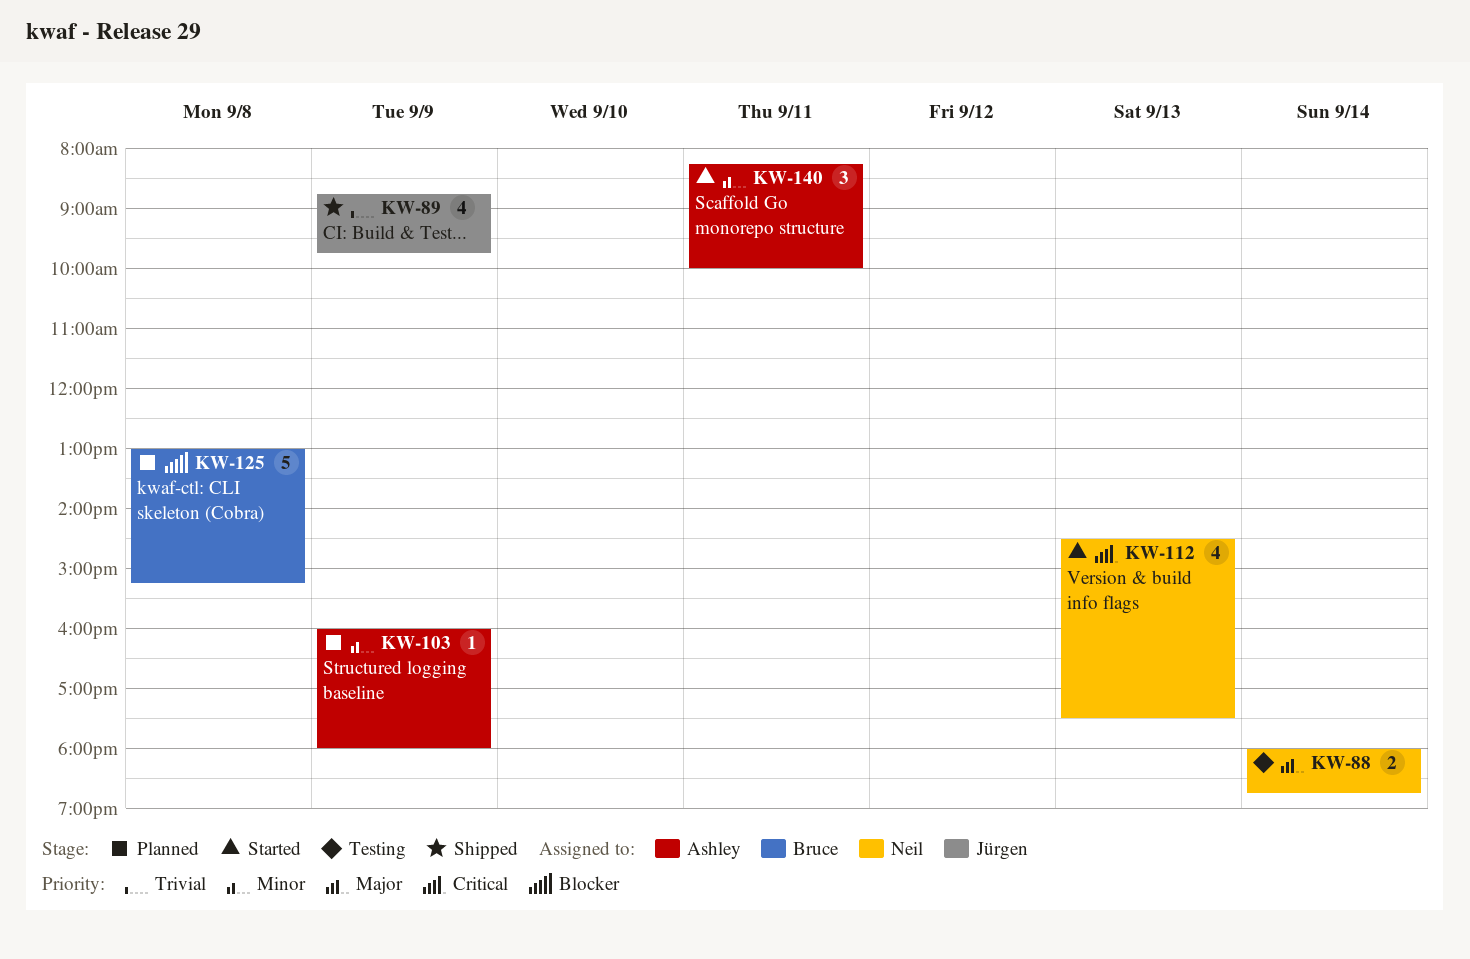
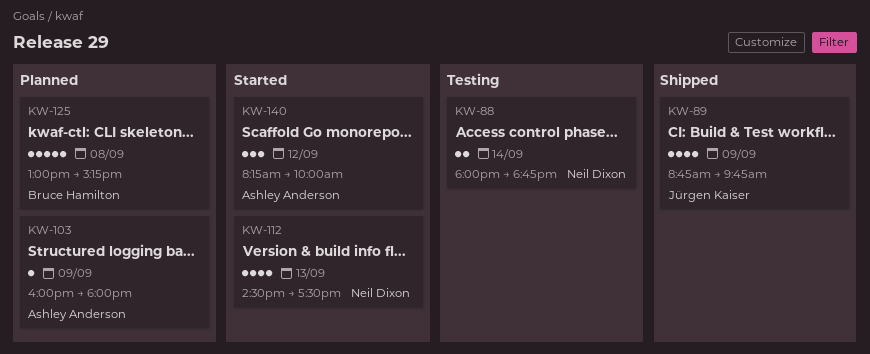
KW-140, day: Sep 11 -> Sep 12

